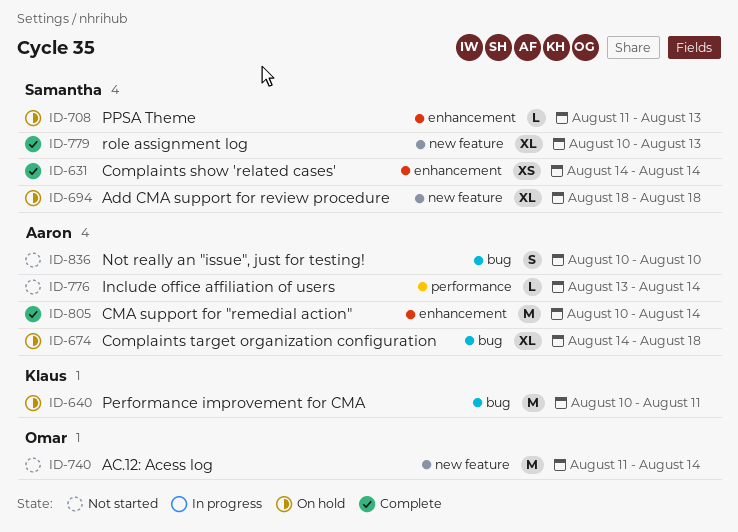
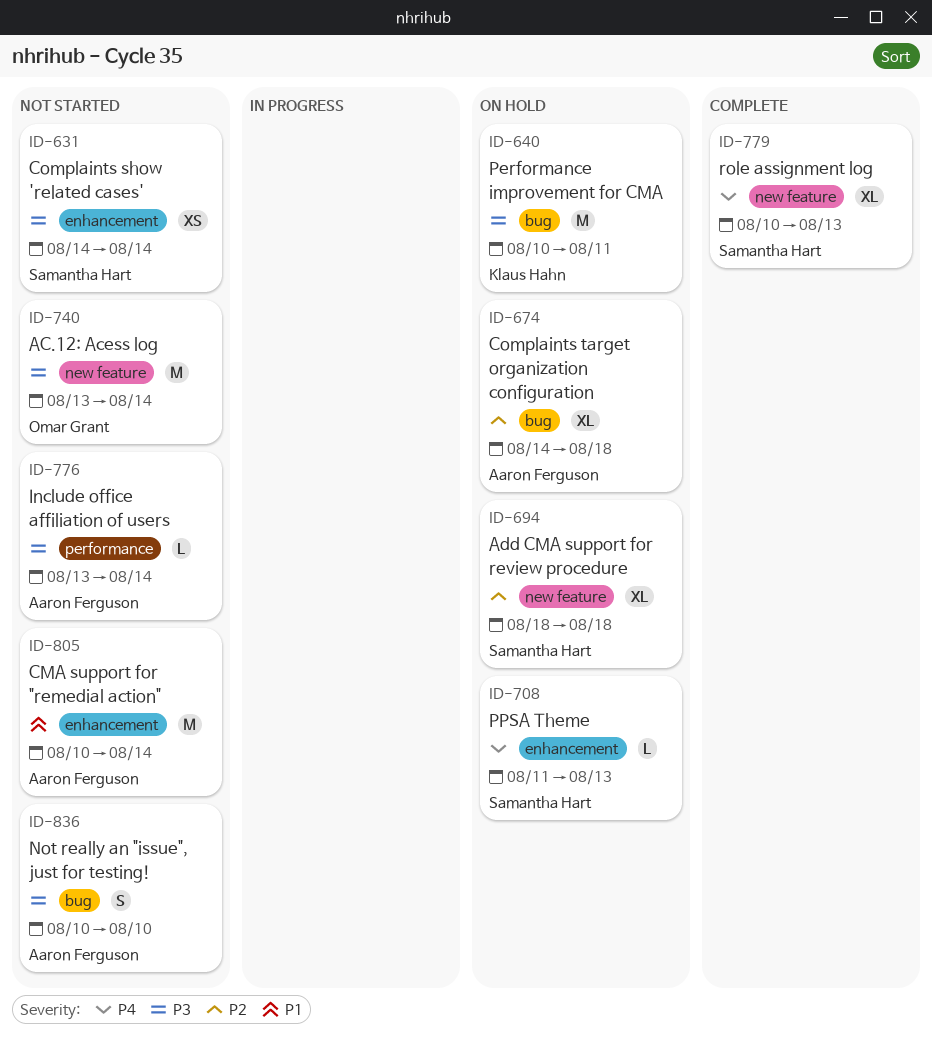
ID-631, status: Complete -> Not started
ID-740, start: Aug 11 -> Aug 13
ID-805, status: Complete -> Not started

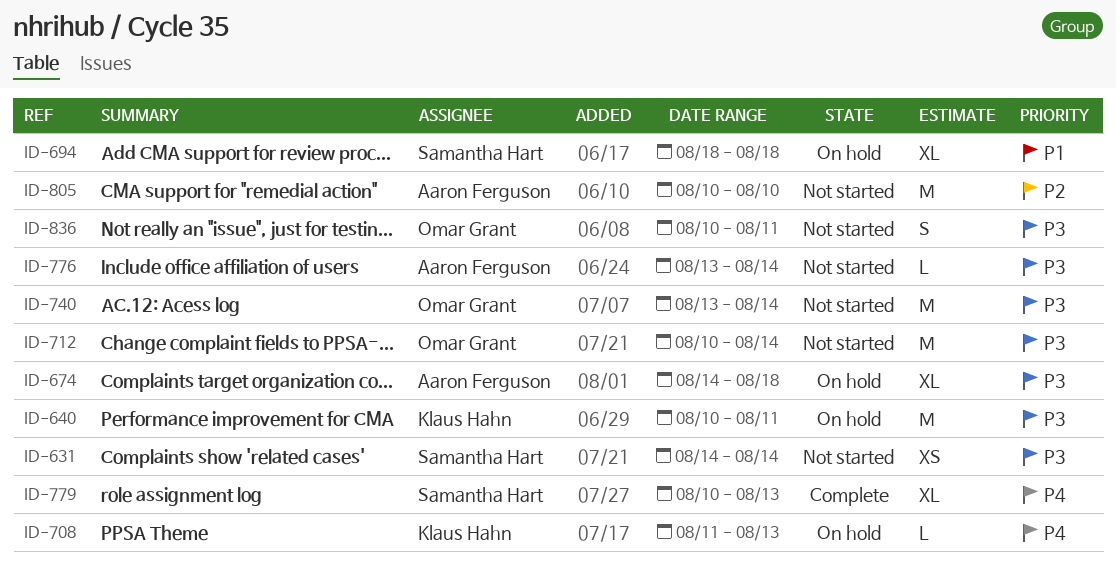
ID-674, priority: P2 -> P3
ID-694, priority: P2 -> P1
ID-708, owner: Samantha Hart -> Klaus Hahn
ID-712: none -> present
ID-805, priority: P1 -> P2
ID-805, due: Aug 14 -> Aug 10
ID-836, owner: Aaron Ferguson -> Omar Grant
ID-836, due: Aug 10 -> Aug 11

